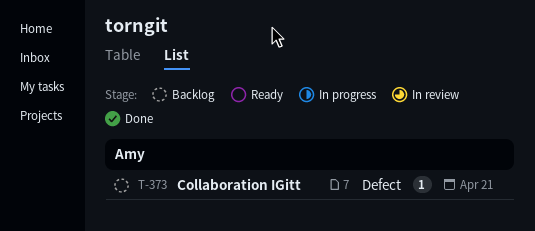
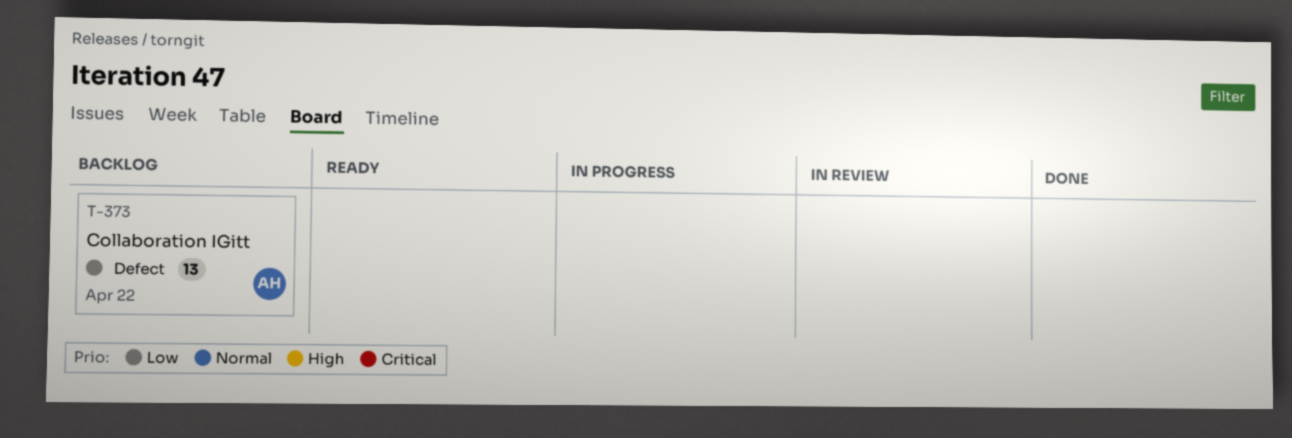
T-373, estimate: 1 -> 13
T-373, due: Apr 21 -> Apr 22

